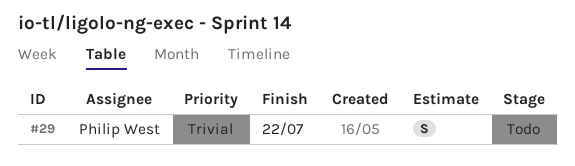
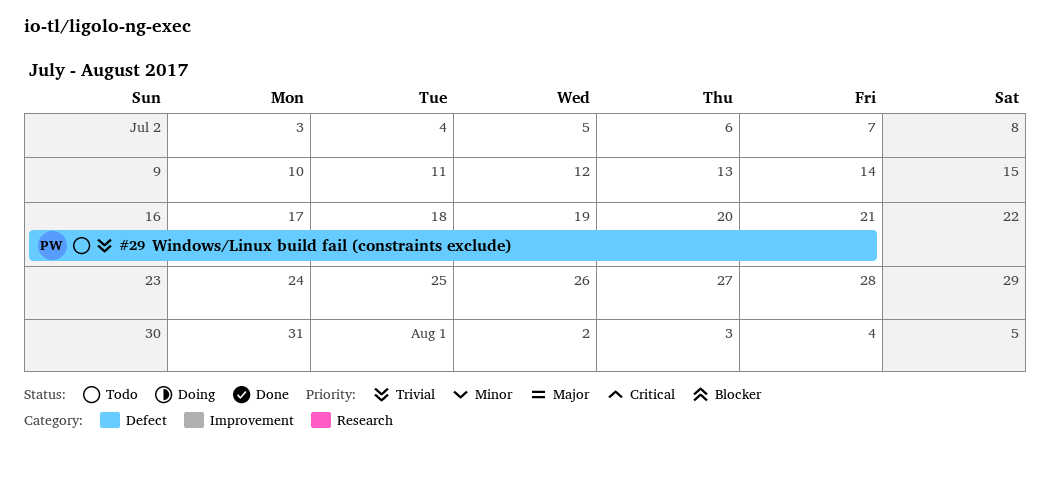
#29, due: Jul 22 -> Jul 21

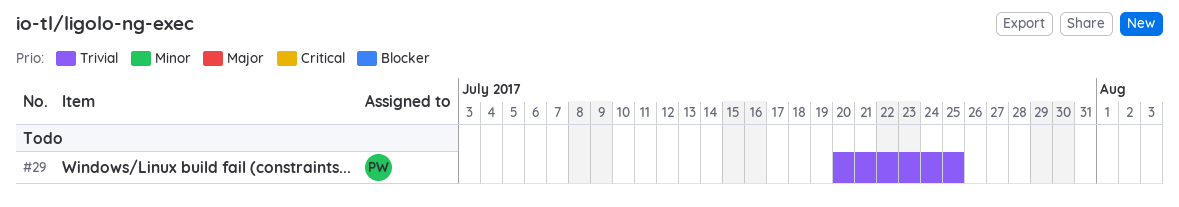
#29, start: Jul 16 -> Jul 20
#29, due: Jul 21 -> Jul 25

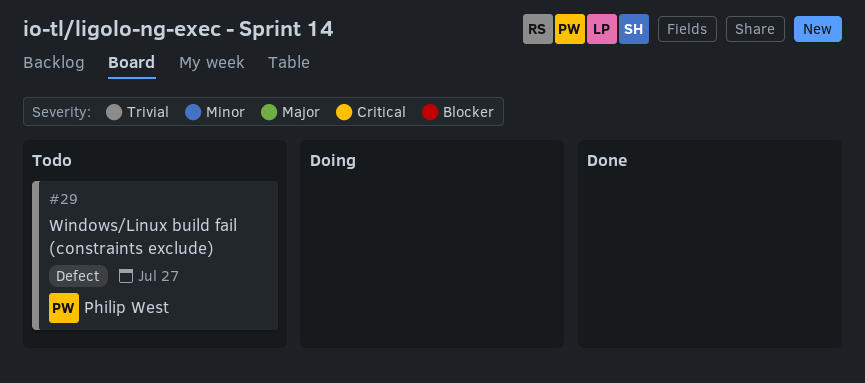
#29, due: Jul 25 -> Jul 27

